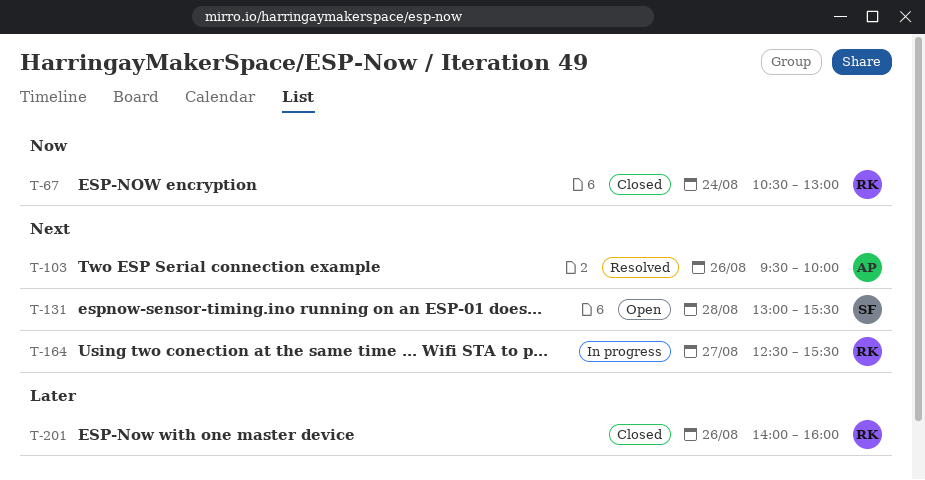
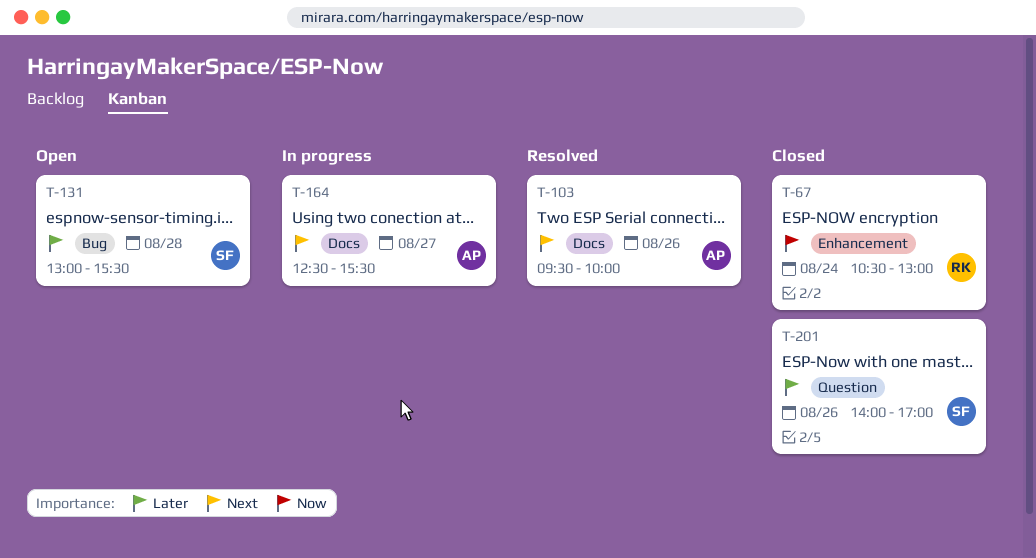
T-131, priority: Next -> Later
T-164, owner: RK -> AP
T-201, owner: RK -> SF
T-201, ends: 16:00 -> 17:00

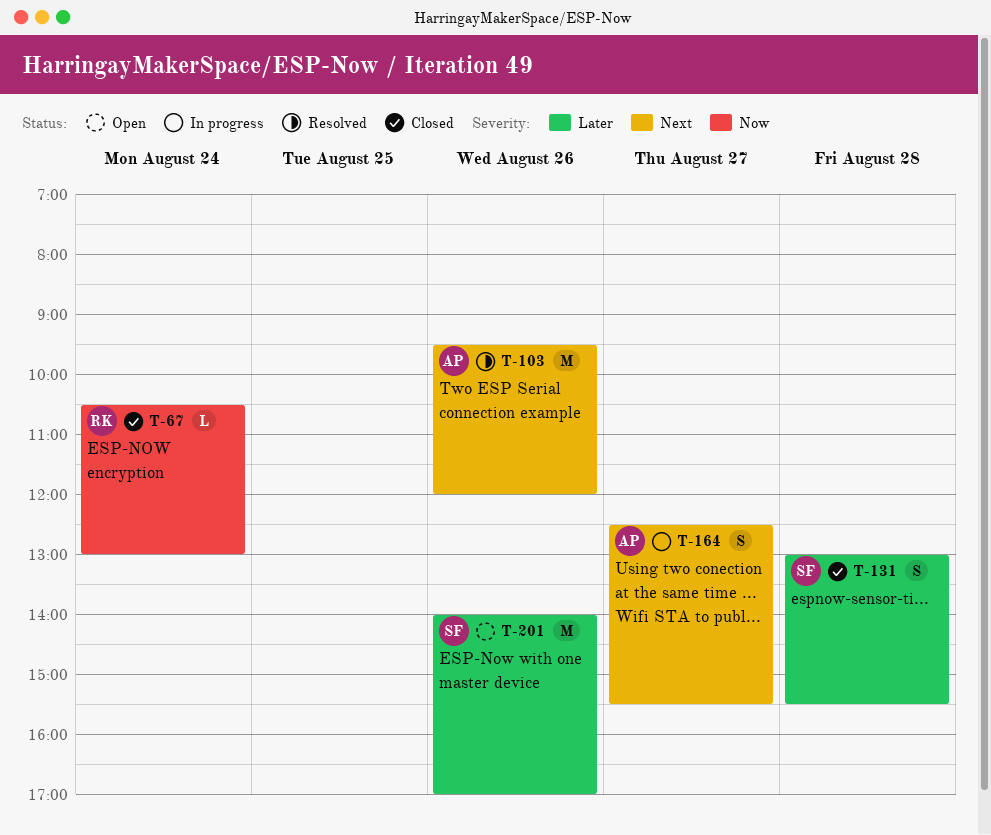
T-103, ends: 10:00 -> 12:00
T-131, status: Open -> Closed
T-201, status: Closed -> Open

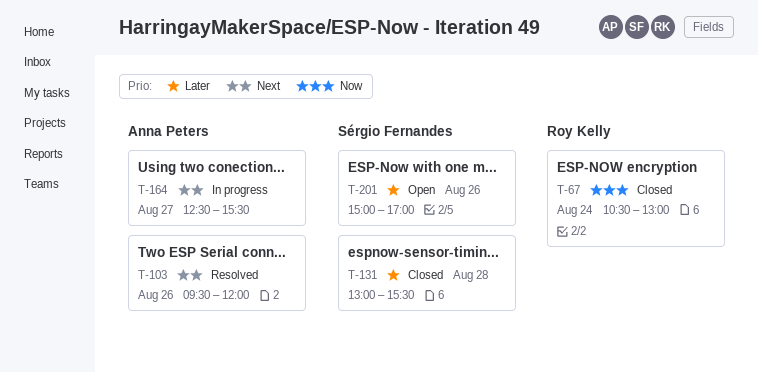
T-201, begins: 14:00 -> 15:00

